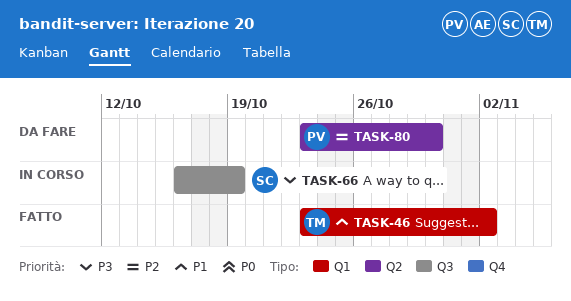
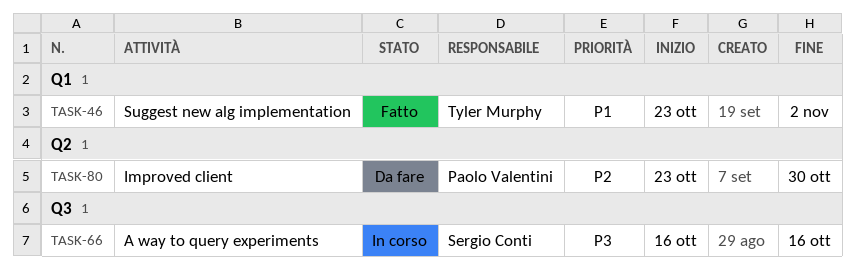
TASK-66, due: Oct 19 -> Oct 16

